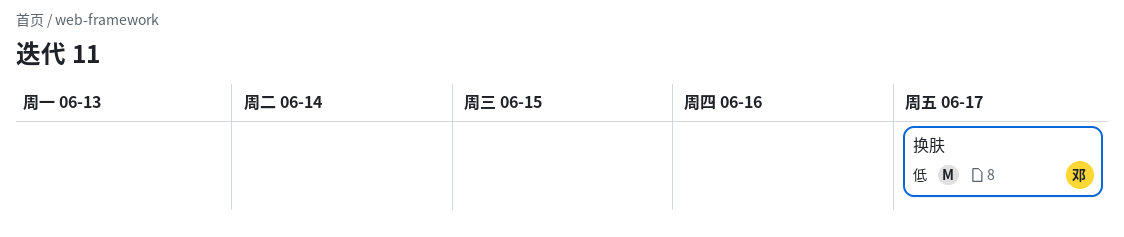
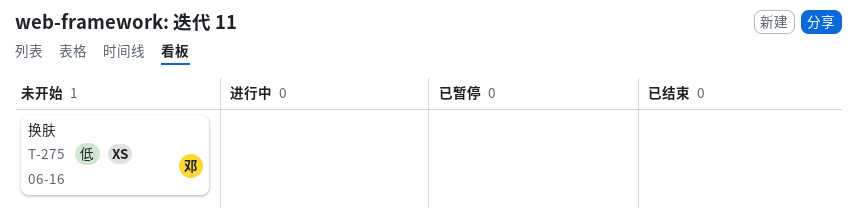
换肤, estimate: M -> XS
换肤, due: Jun 17 -> Jun 16

